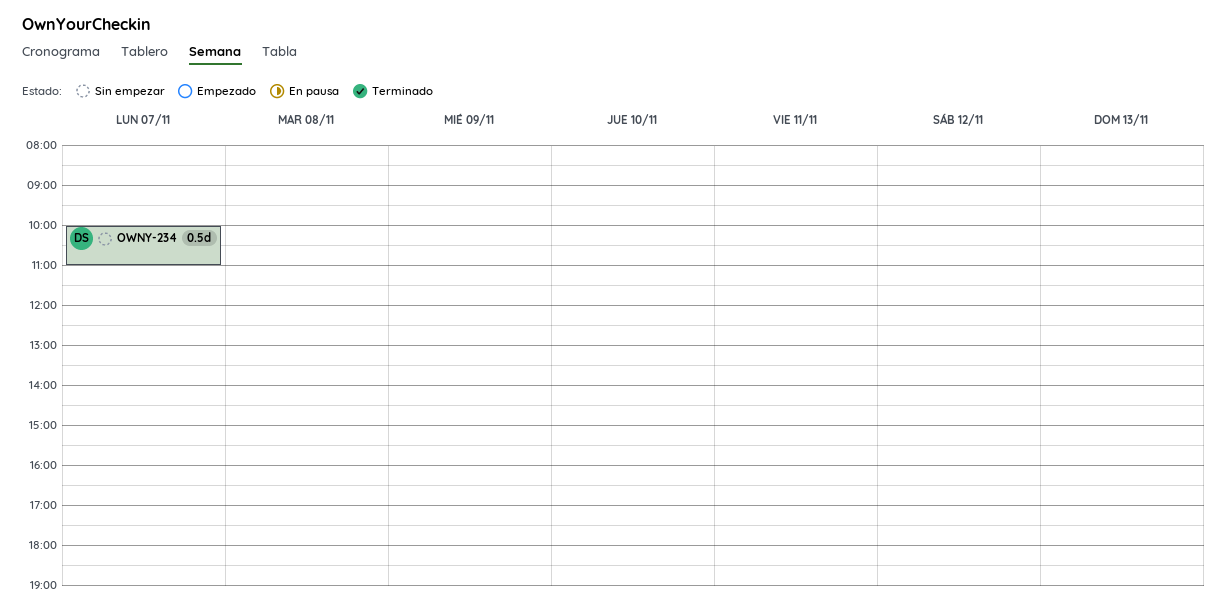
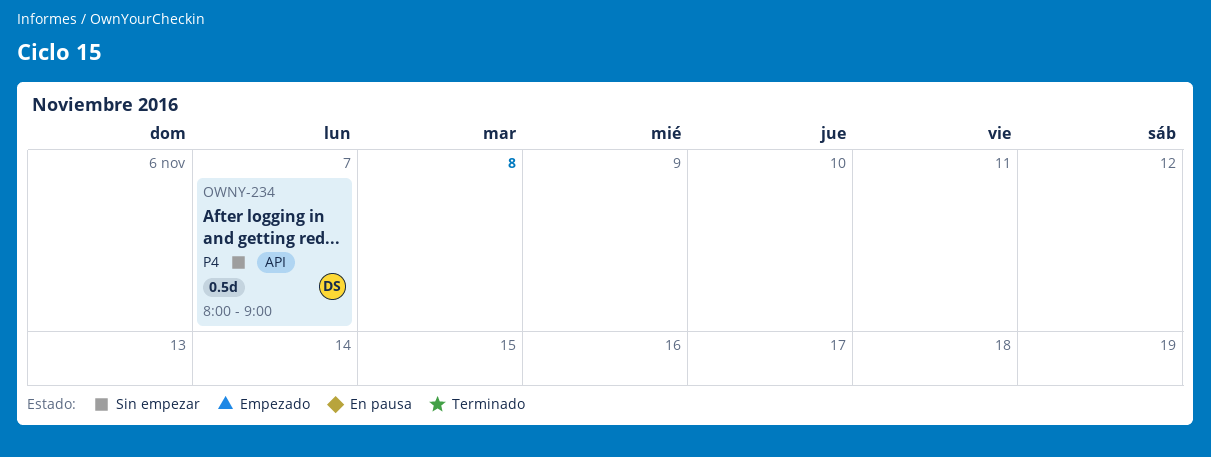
OWNY-234, begins: 10:00 -> 08:00
OWNY-234, ends: 11:00 -> 09:00

